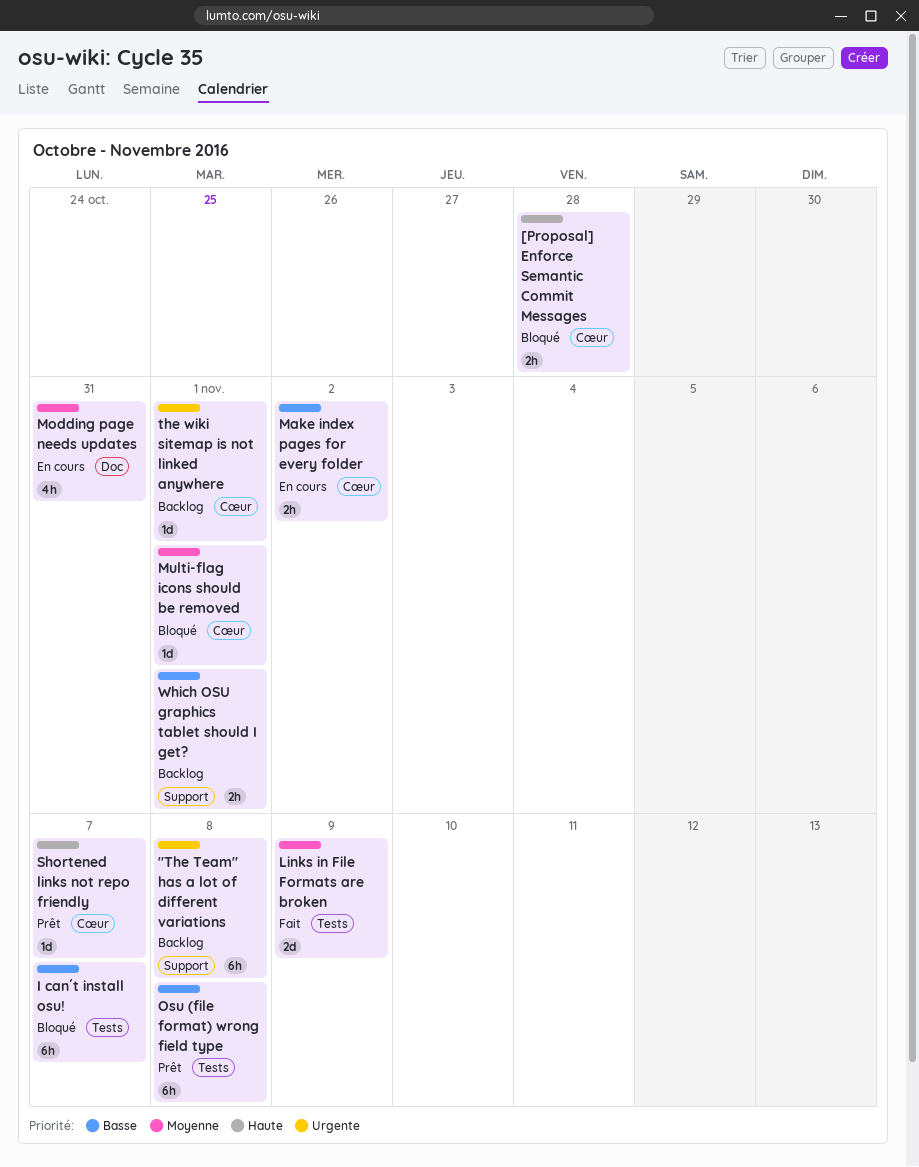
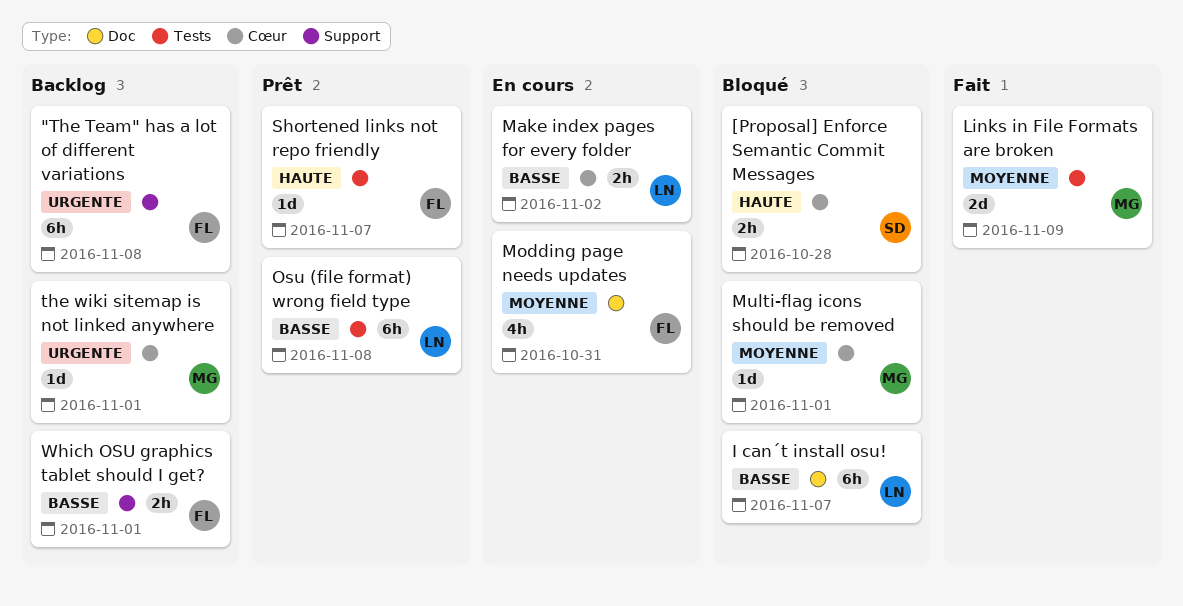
I can´t install osu!, label: Tests -> Doc
Shortened links not repo friendly, label: Cœur -> Tests

